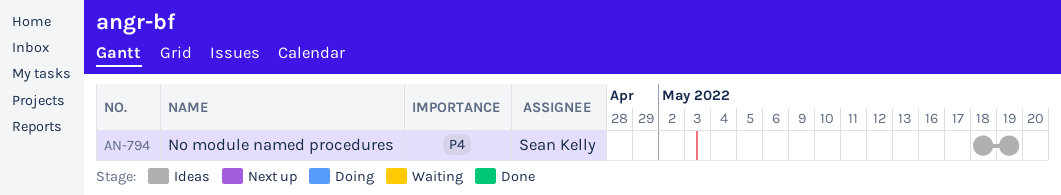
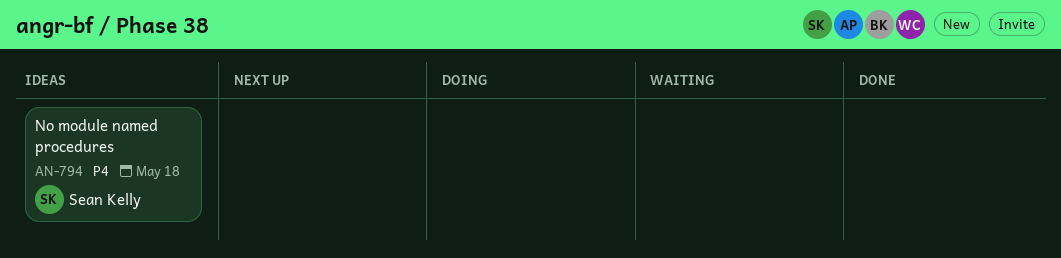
AN-794, due: May 19 -> May 18

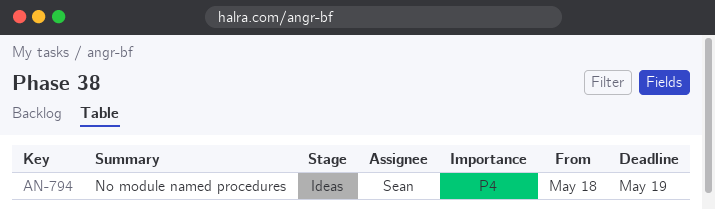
AN-794, due: May 18 -> May 19

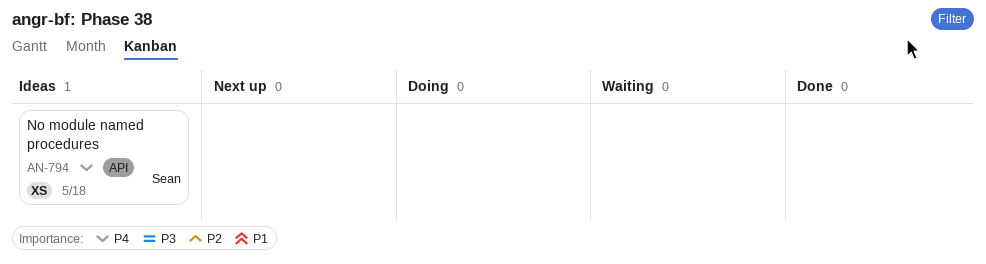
AN-794, due: May 19 -> May 18

